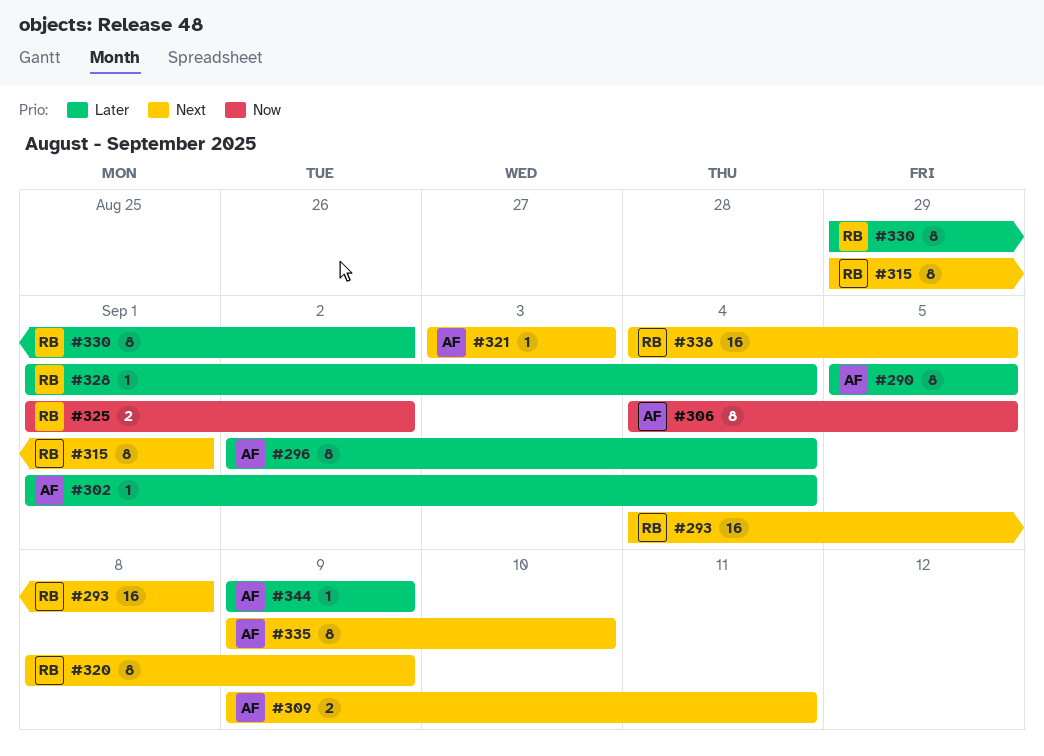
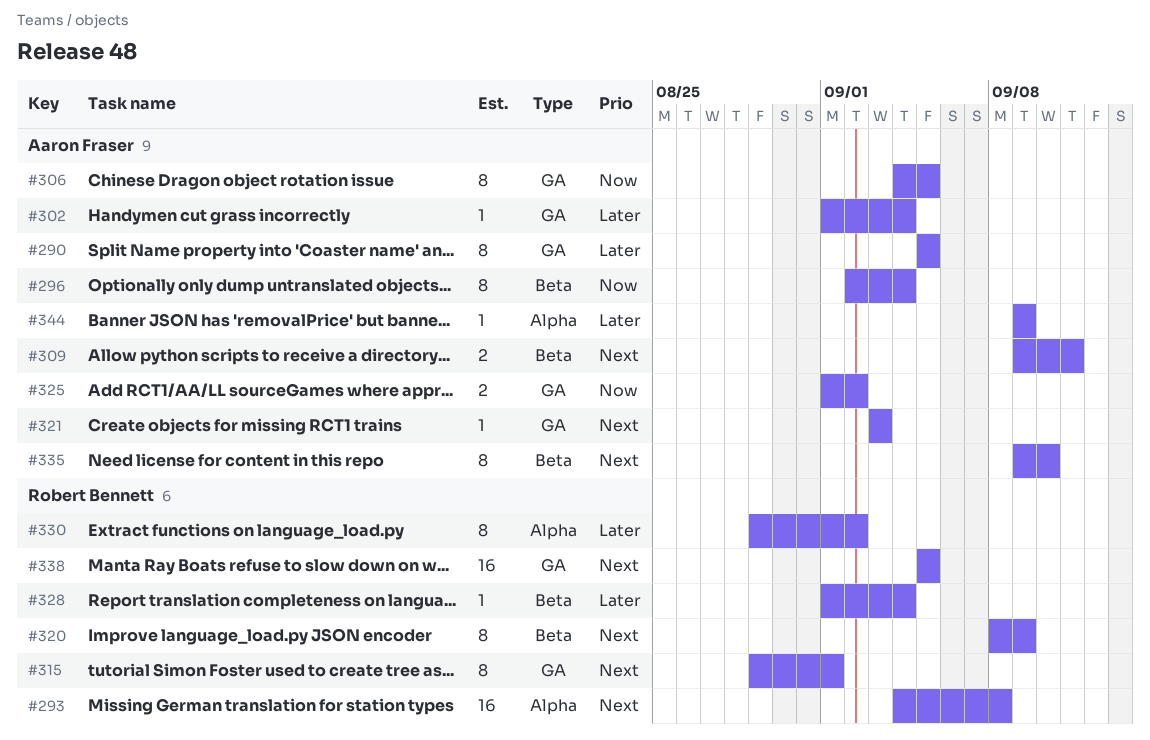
#296, priority: Later -> Now
#325, owner: Robert Bennett -> Aaron Fraser
#338, start: Sep 4 -> Sep 5

